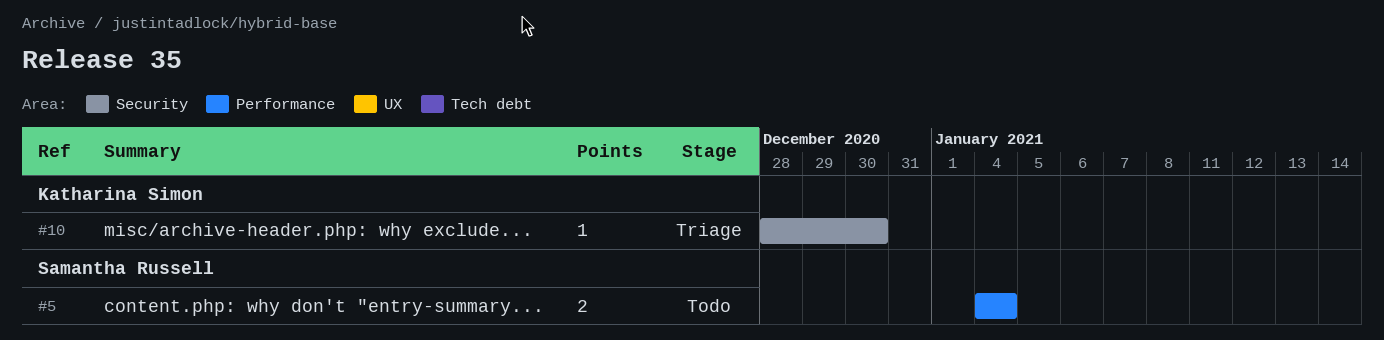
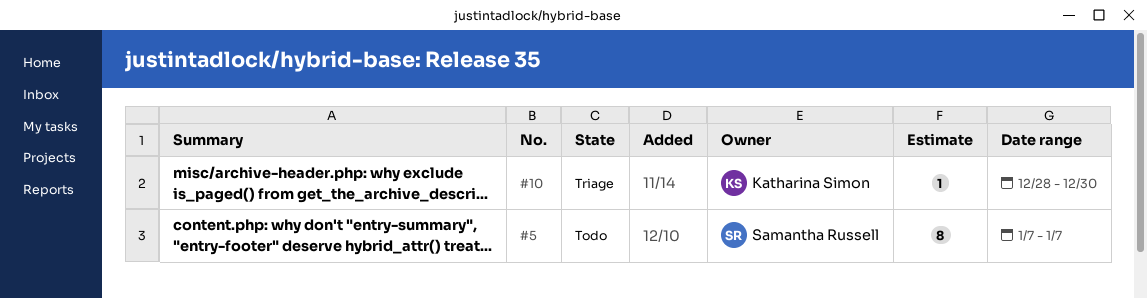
#5, estimate: 2 -> 8
#5, start: Jan 4 -> Jan 7
#5, due: Jan 4 -> Jan 7

